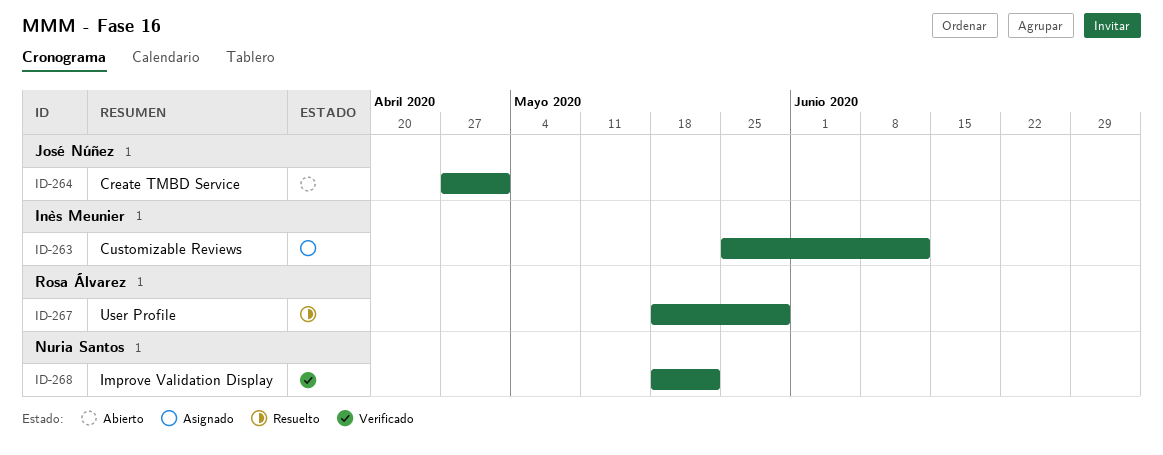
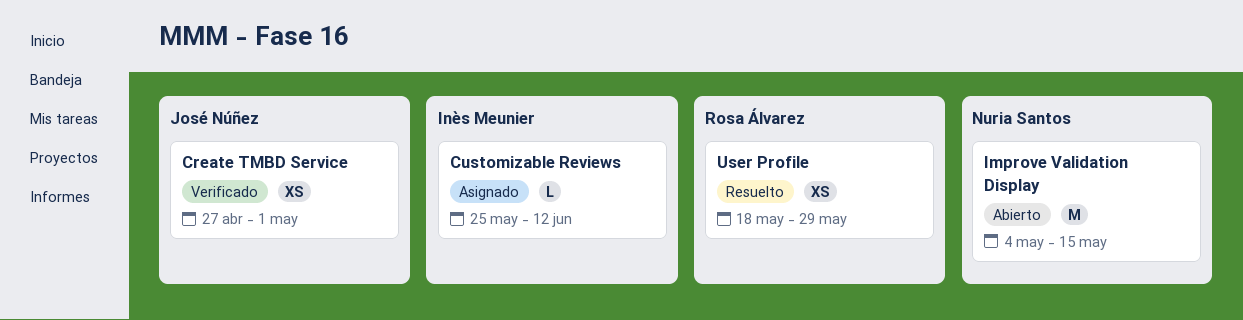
Create TMBD Service, status: Abierto -> Verificado
Improve Validation Display, status: Verificado -> Abierto
Improve Validation Display, start: May 18 -> May 4
Improve Validation Display, due: May 22 -> May 15

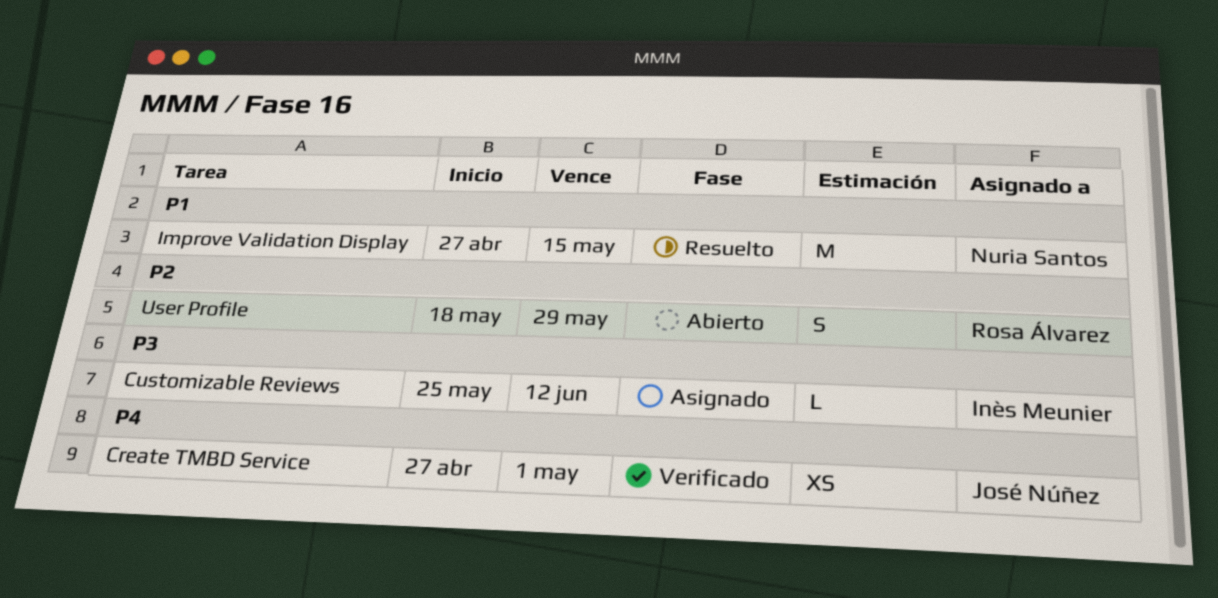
Improve Validation Display, status: Abierto -> Resuelto
Improve Validation Display, start: May 4 -> Apr 27
User Profile, status: Resuelto -> Abierto
User Profile, estimate: XS -> S

